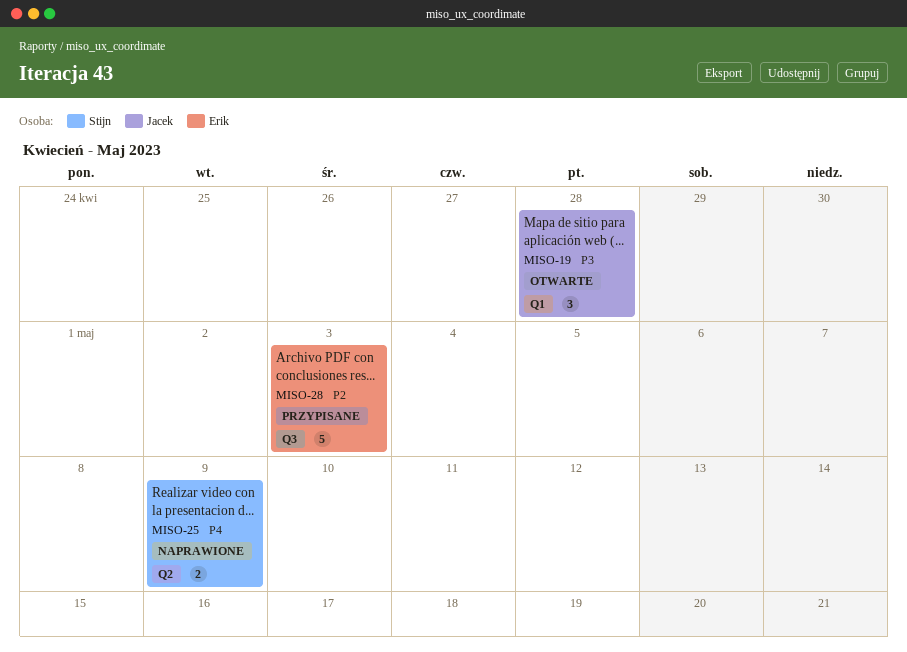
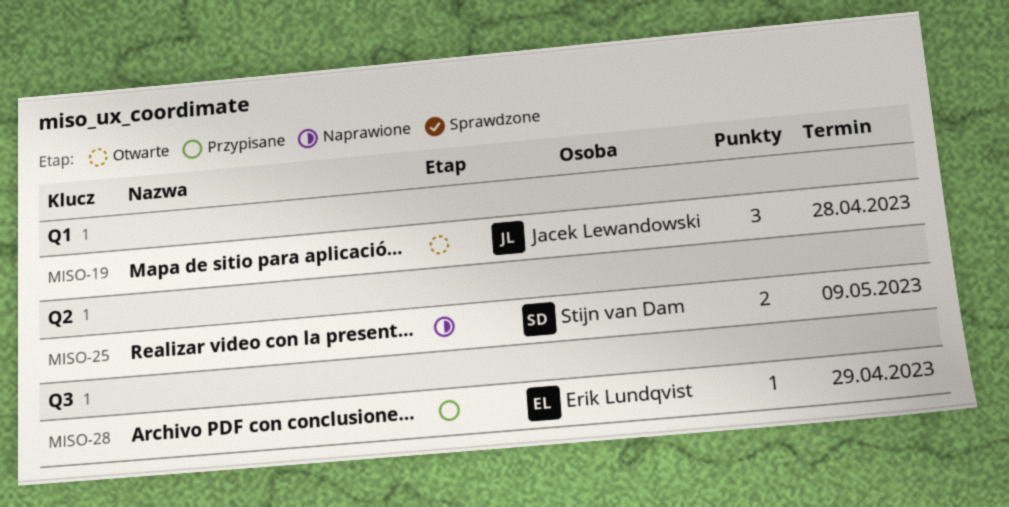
MISO-28, estimate: 5 -> 1
MISO-28, due: May 3 -> Apr 29

